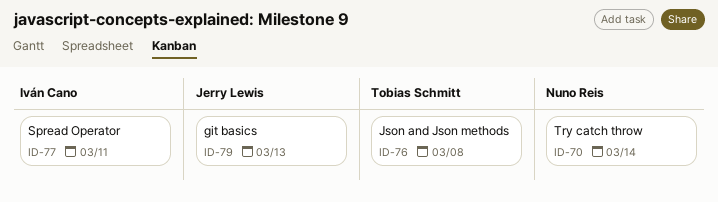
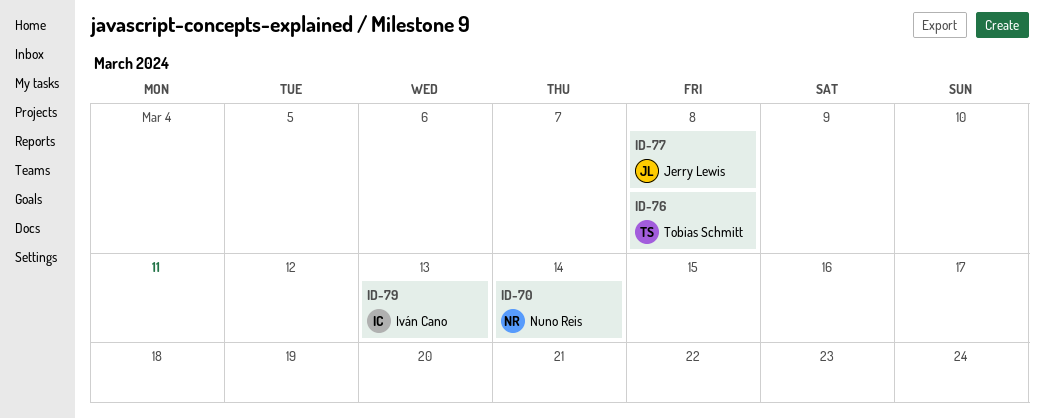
ID-77, owner: Iván Cano -> Jerry Lewis
ID-77, due: Mar 11 -> Mar 8
ID-79, owner: Jerry Lewis -> Iván Cano

